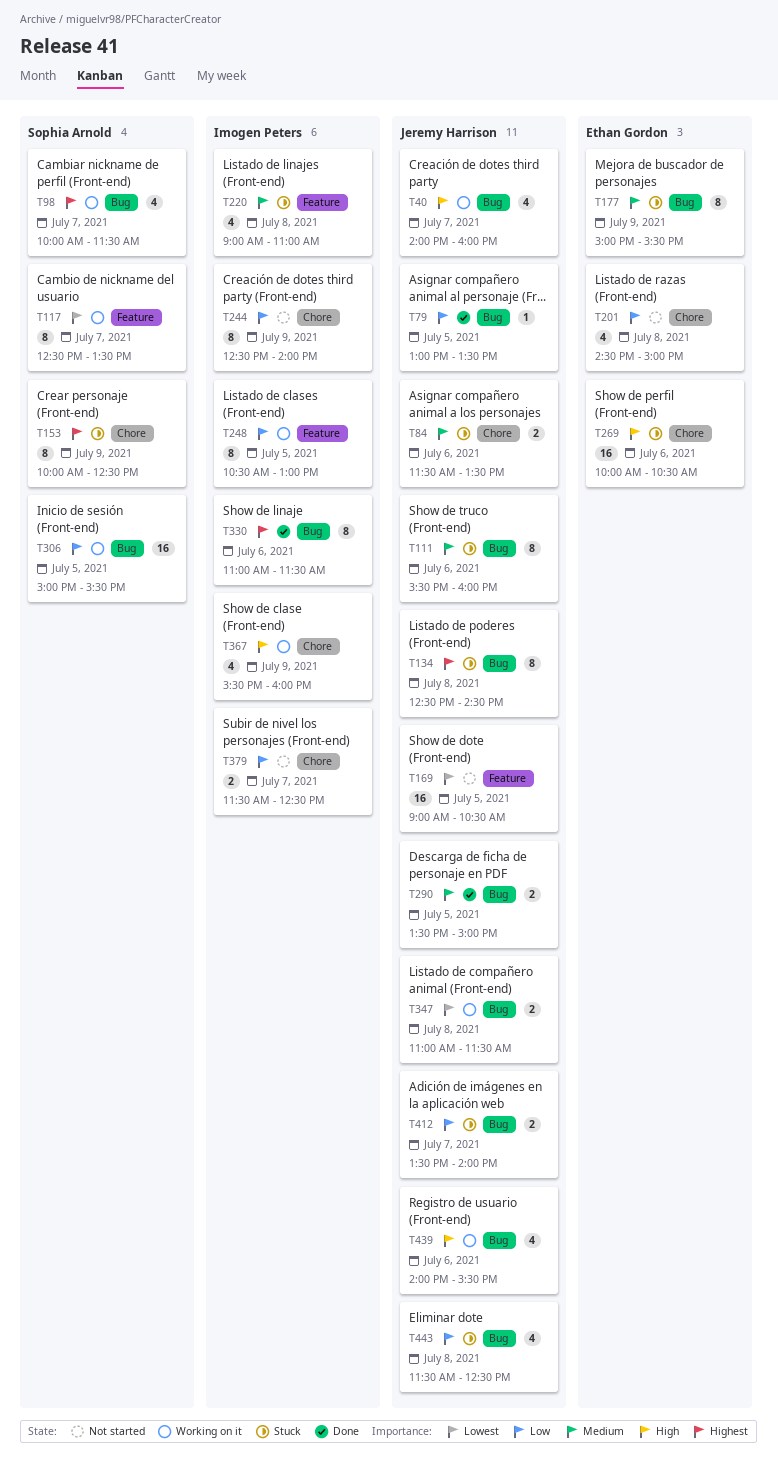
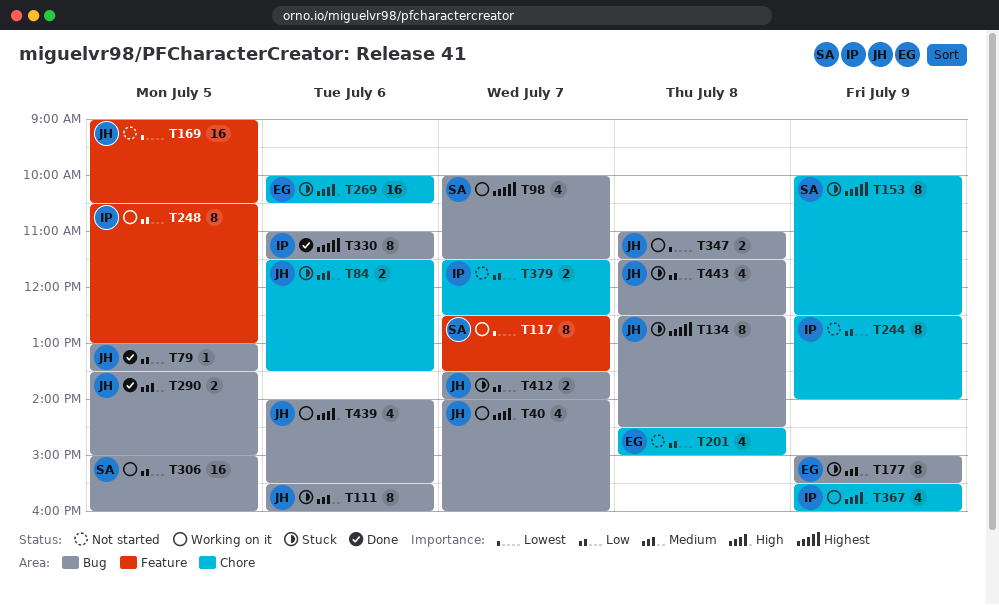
T220: present -> none
T306, ends: 15:30 -> 16:00

